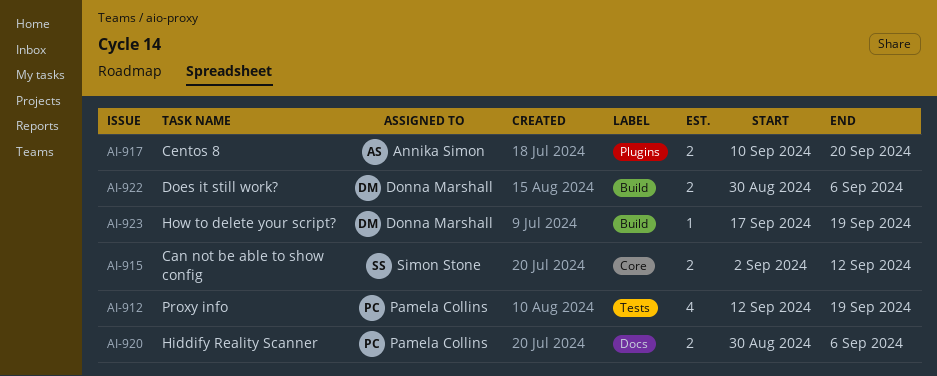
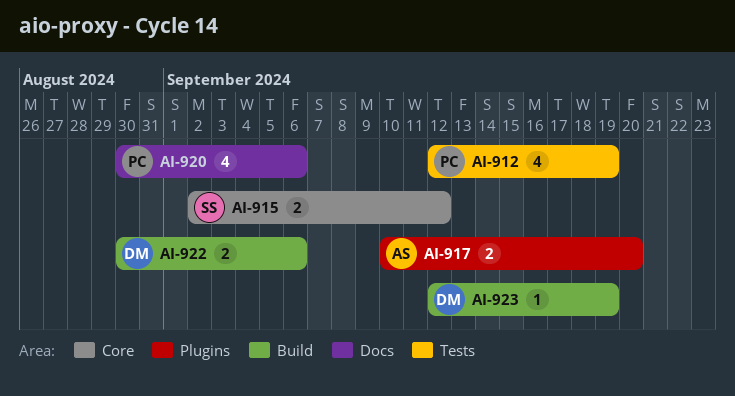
AI-920, estimate: 2 -> 4
AI-923, start: Sep 17 -> Sep 12

